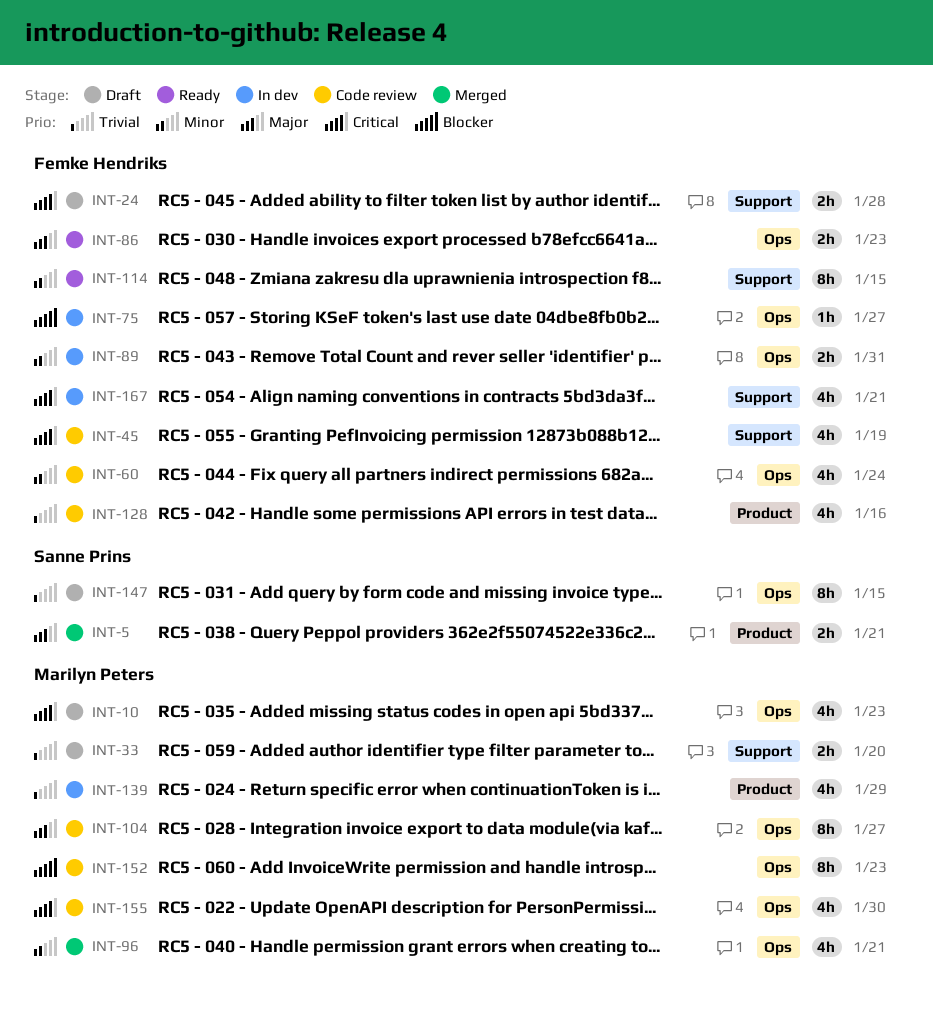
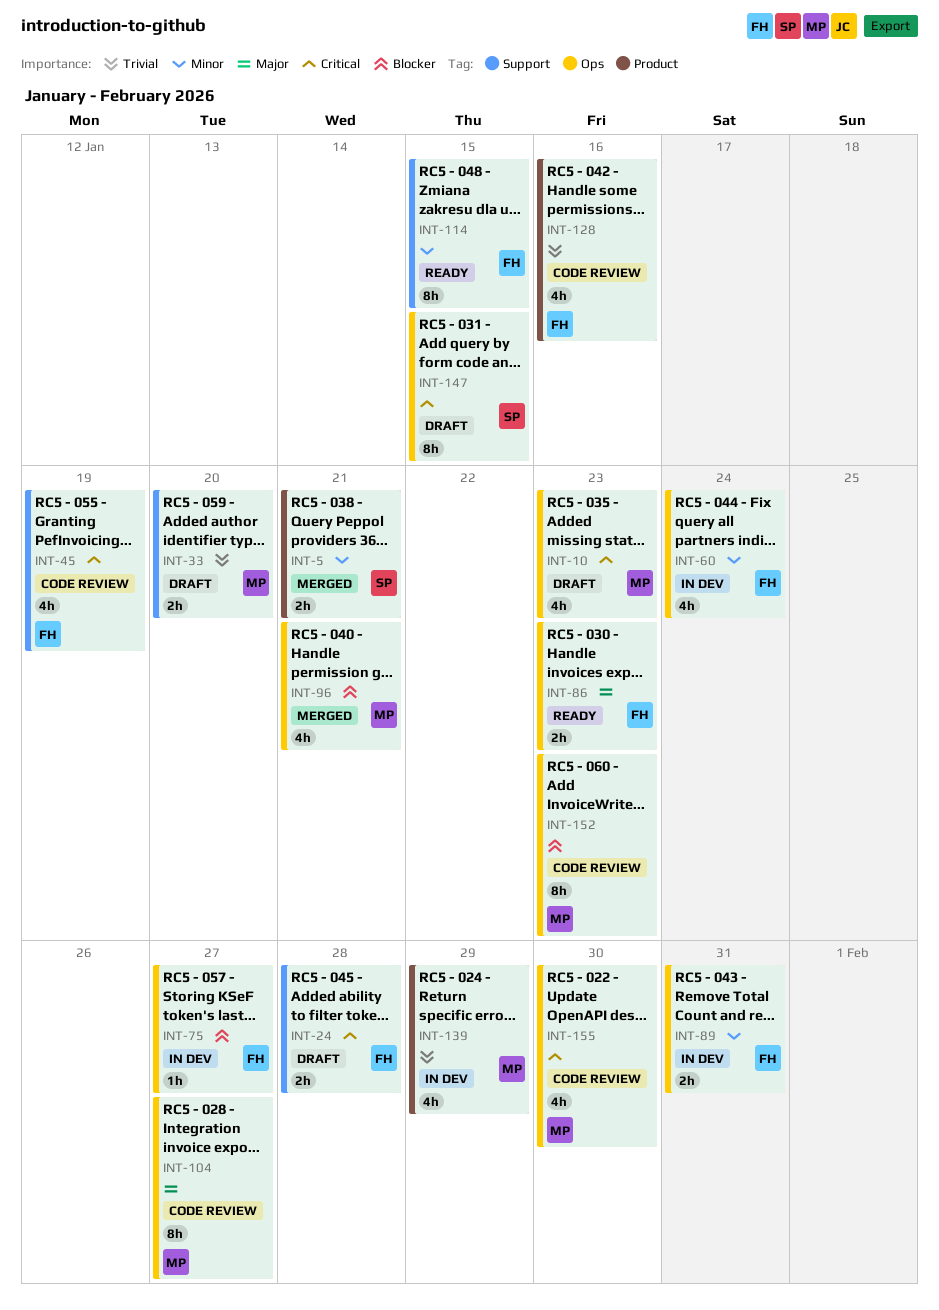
INT-5, priority: Major -> Minor
INT-60, status: Code review -> In dev
INT-96, priority: Minor -> Blocker
INT-147, priority: Trivial -> Critical
INT-167: present -> none

